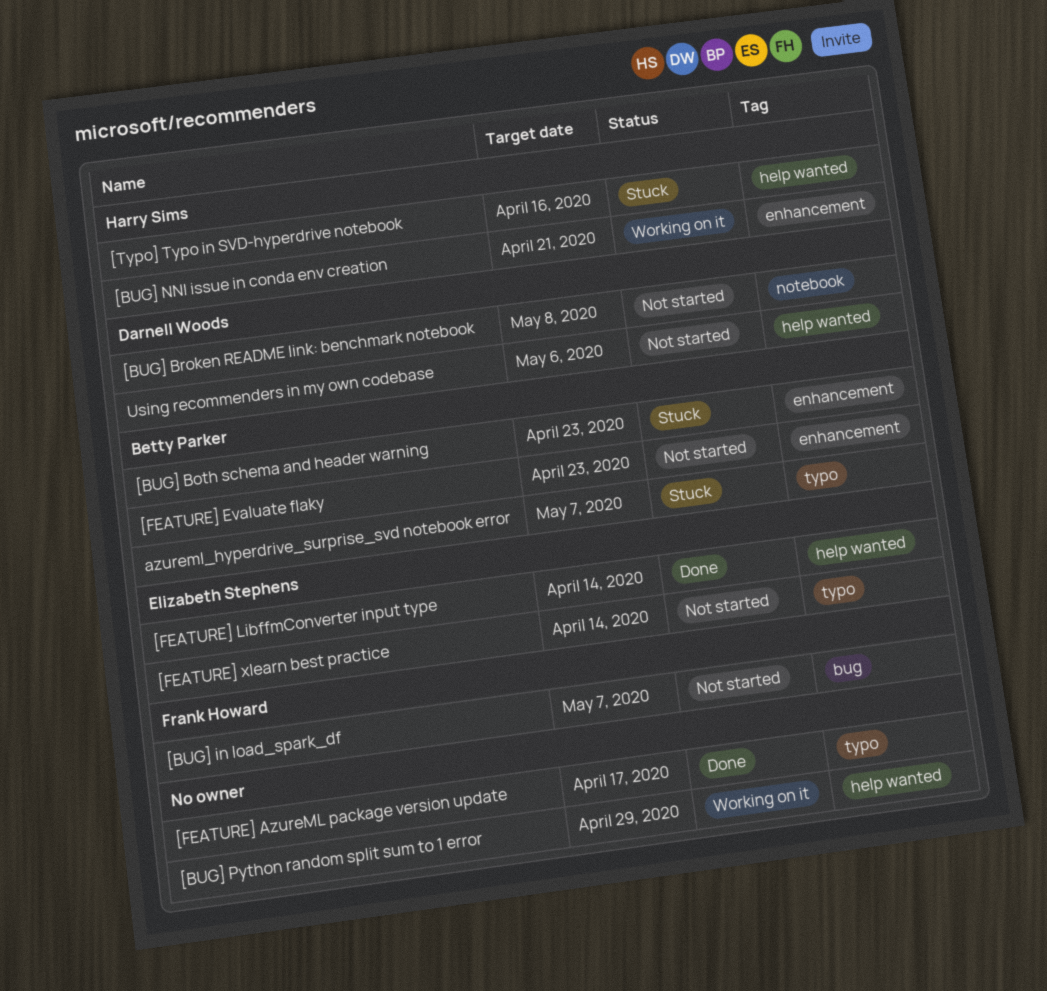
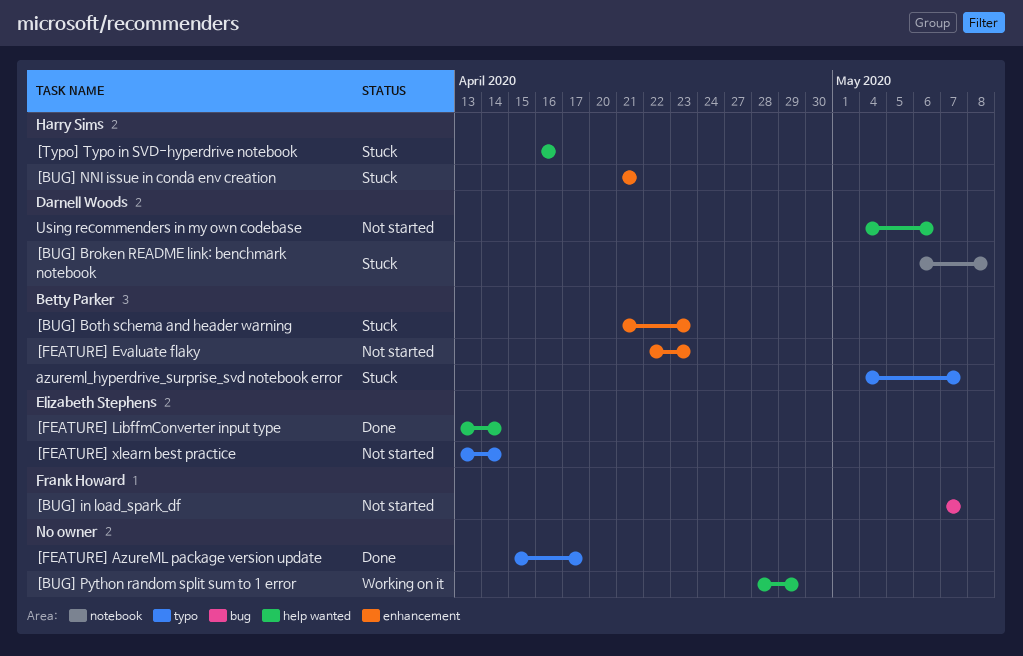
[BUG] Broken README link: benchmark notebook, status: Not started -> Stuck
[BUG] NNI issue in conda env creation, status: Working on it -> Stuck

